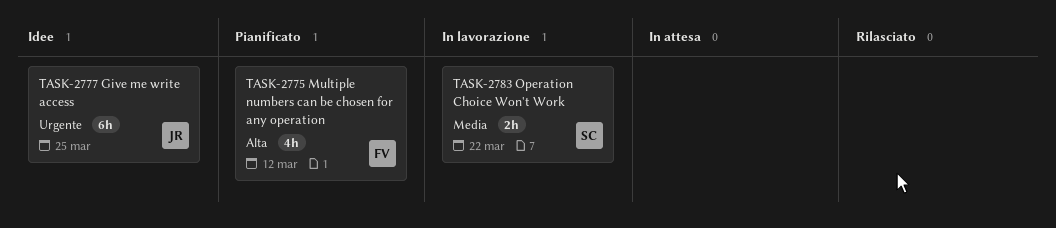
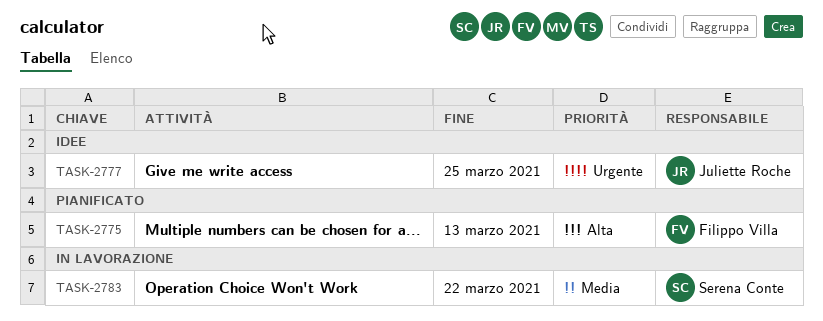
TASK-2775, due: Mar 12 -> Mar 13

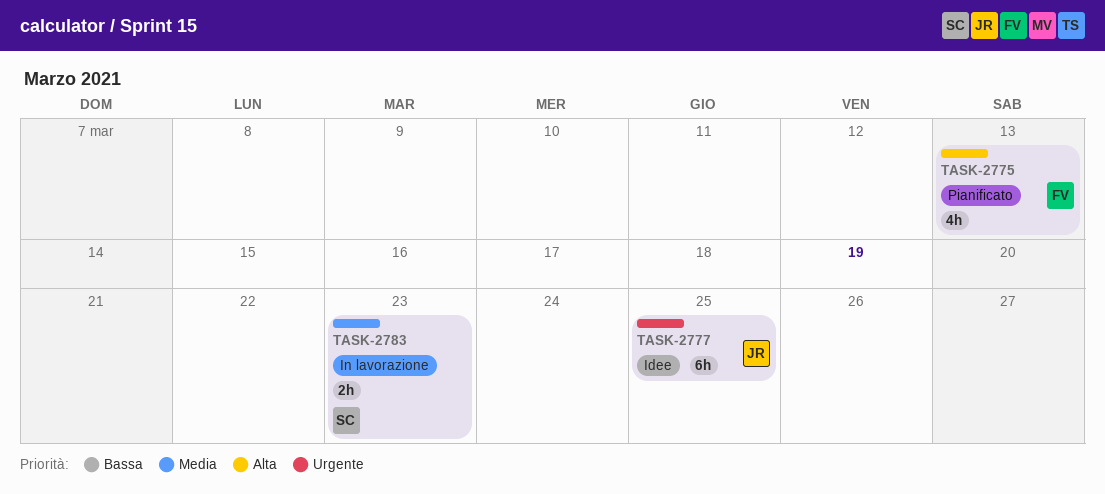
TASK-2783, due: Mar 22 -> Mar 23

